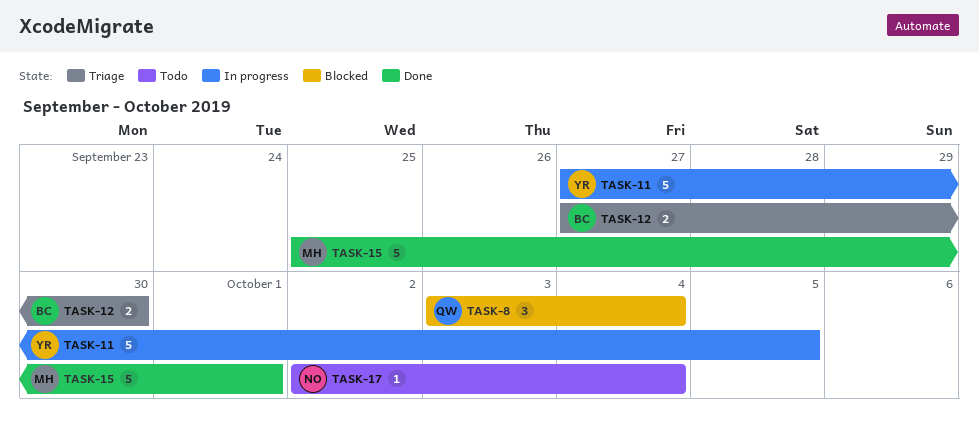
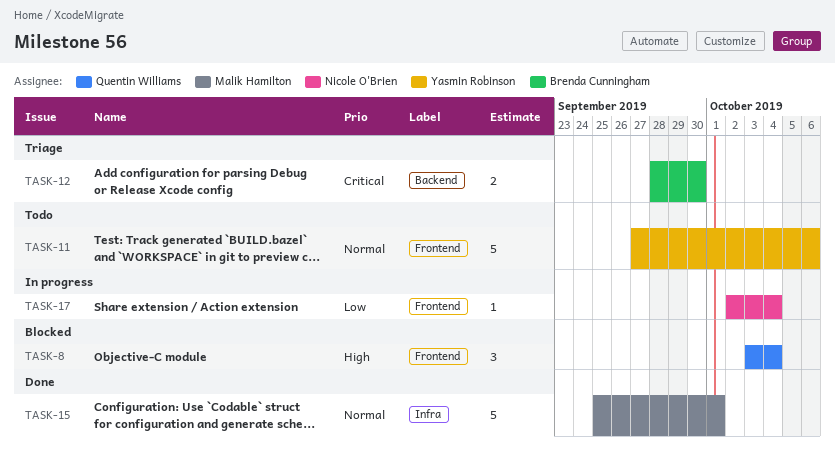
TASK-11, status: In progress -> Todo
TASK-11, due: Oct 5 -> Oct 6
TASK-12, start: Sep 27 -> Sep 28
TASK-17, status: Todo -> In progress

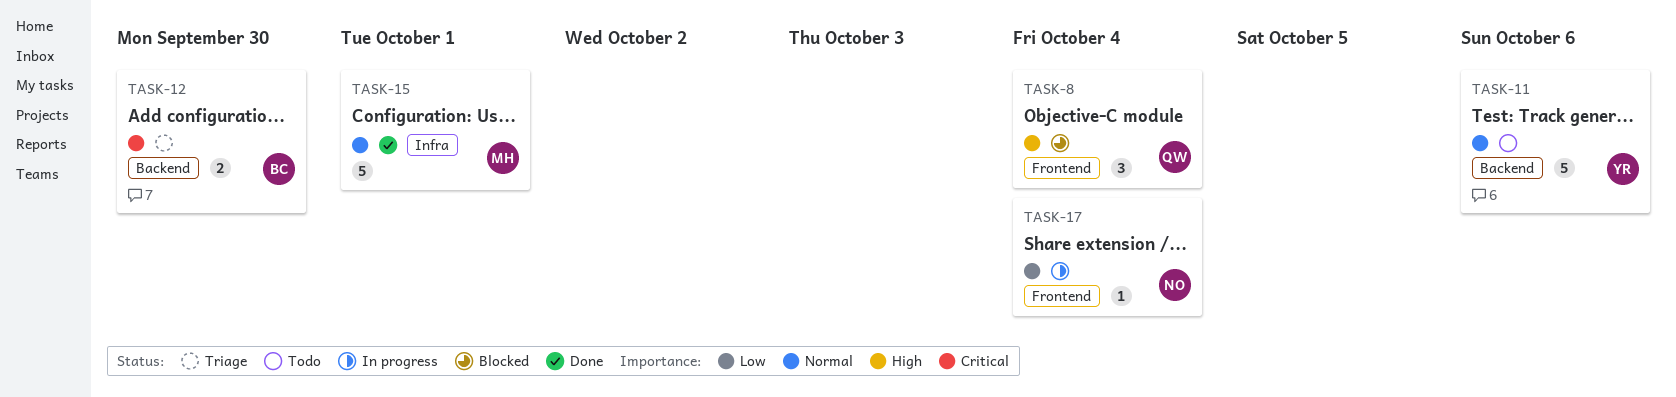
TASK-11, label: Frontend -> Backend

